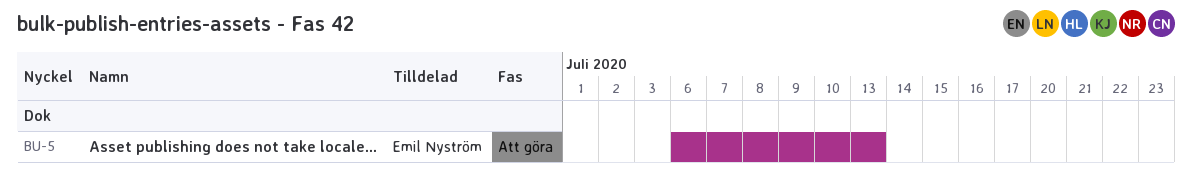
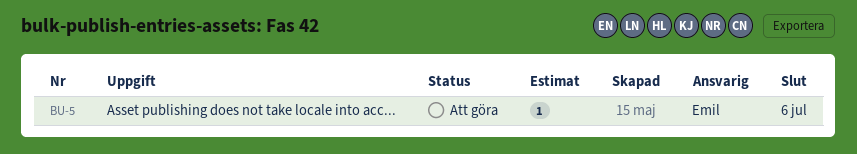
BU-5, due: Jul 13 -> Jul 6

